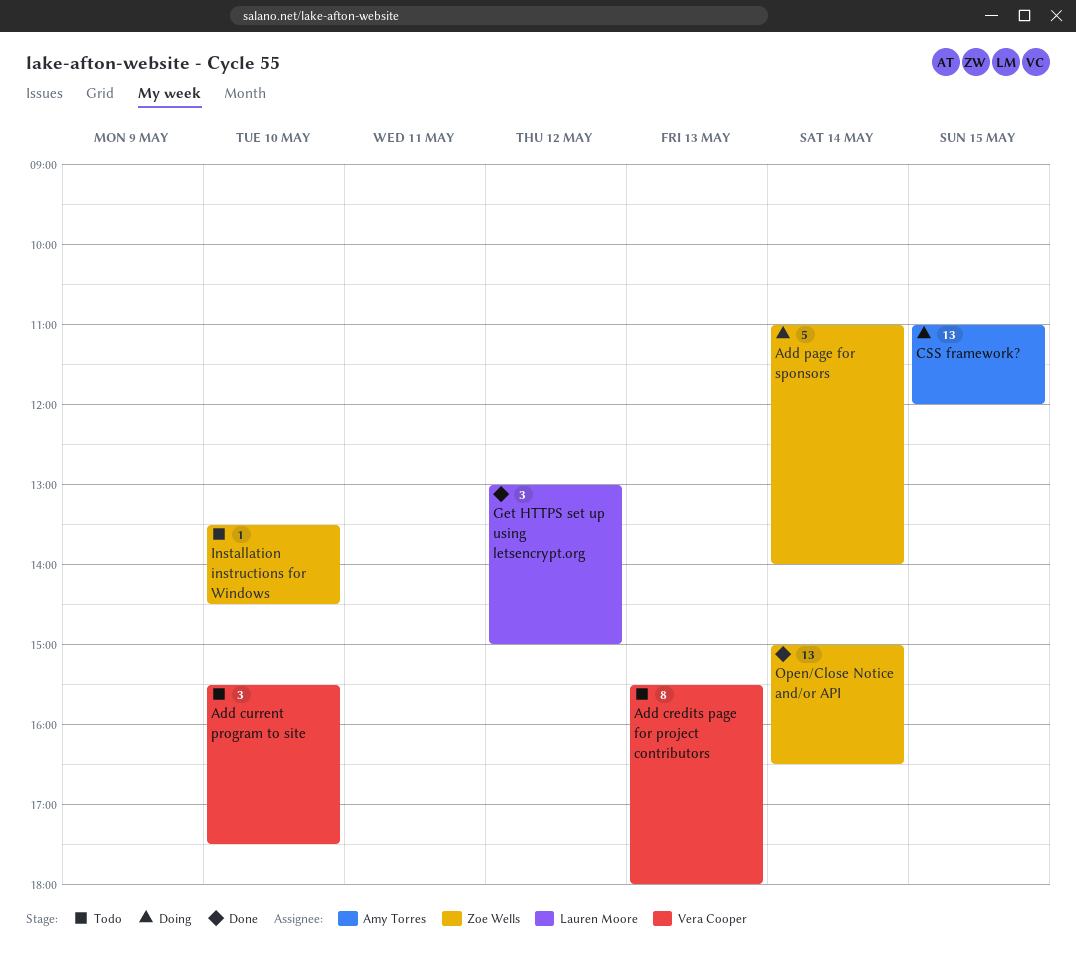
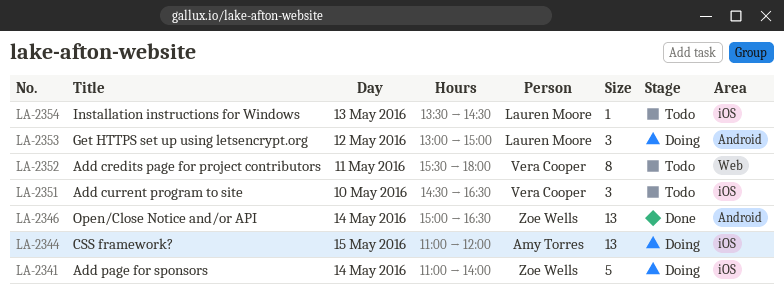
Add credits page for project contributors, day: May 13 -> May 11
Add current program to site, begins: 15:30 -> 14:30
Add current program to site, ends: 17:30 -> 16:30
Get HTTPS set up using letsencrypt.org, status: Done -> Doing
Installation instructions for Windows, owner: Zoe Wells -> Lauren Moore
Installation instructions for Windows, day: May 10 -> May 13

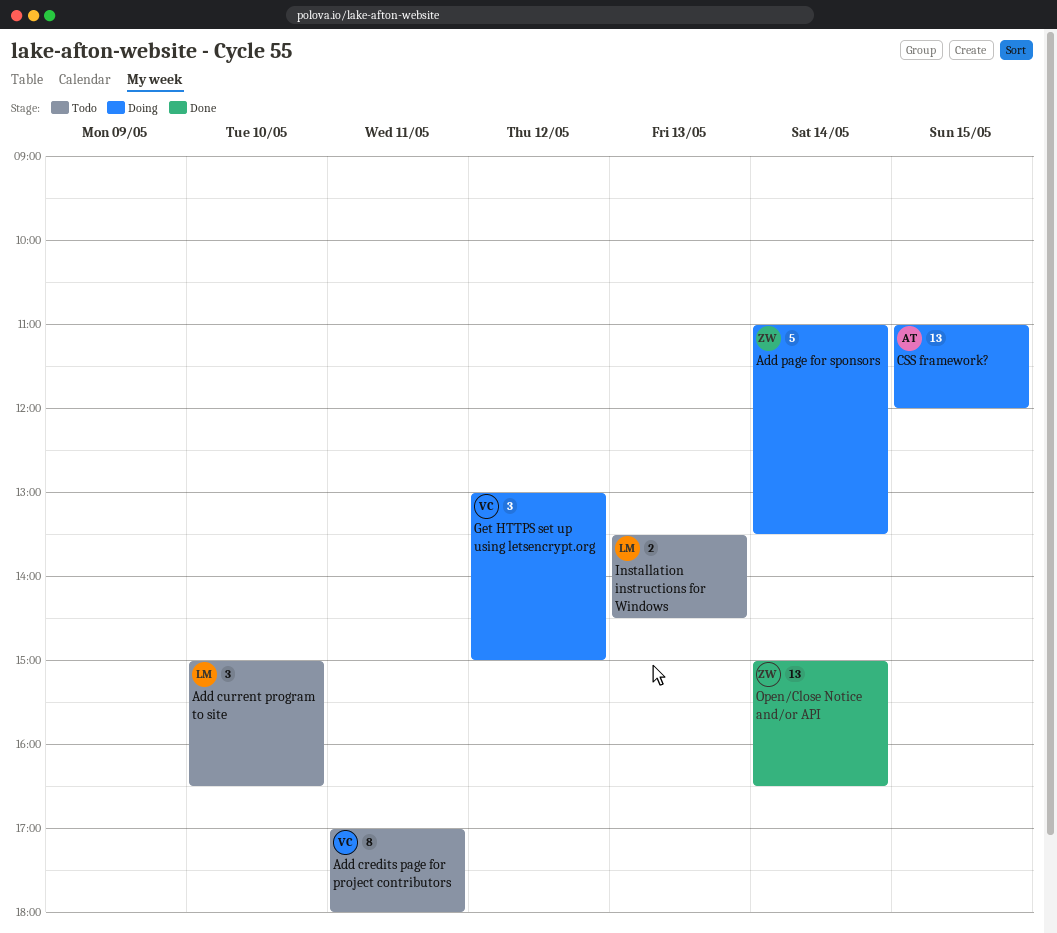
Add credits page for project contributors, begins: 15:30 -> 17:00
Add current program to site, owner: Vera Cooper -> Lauren Moore
Add current program to site, begins: 14:30 -> 15:00
Add page for sponsors, ends: 14:00 -> 13:30
Get HTTPS set up using letsencrypt.org, owner: Lauren Moore -> Vera Cooper
Installation instructions for Windows, estimate: 1 -> 2

